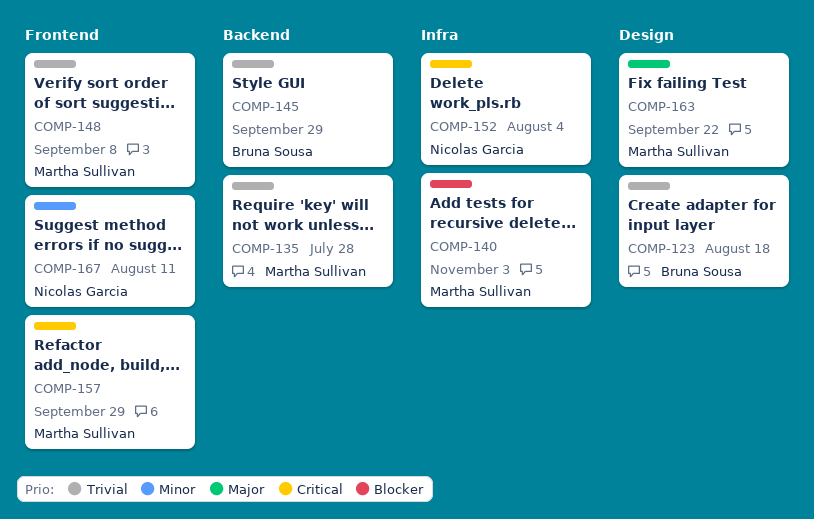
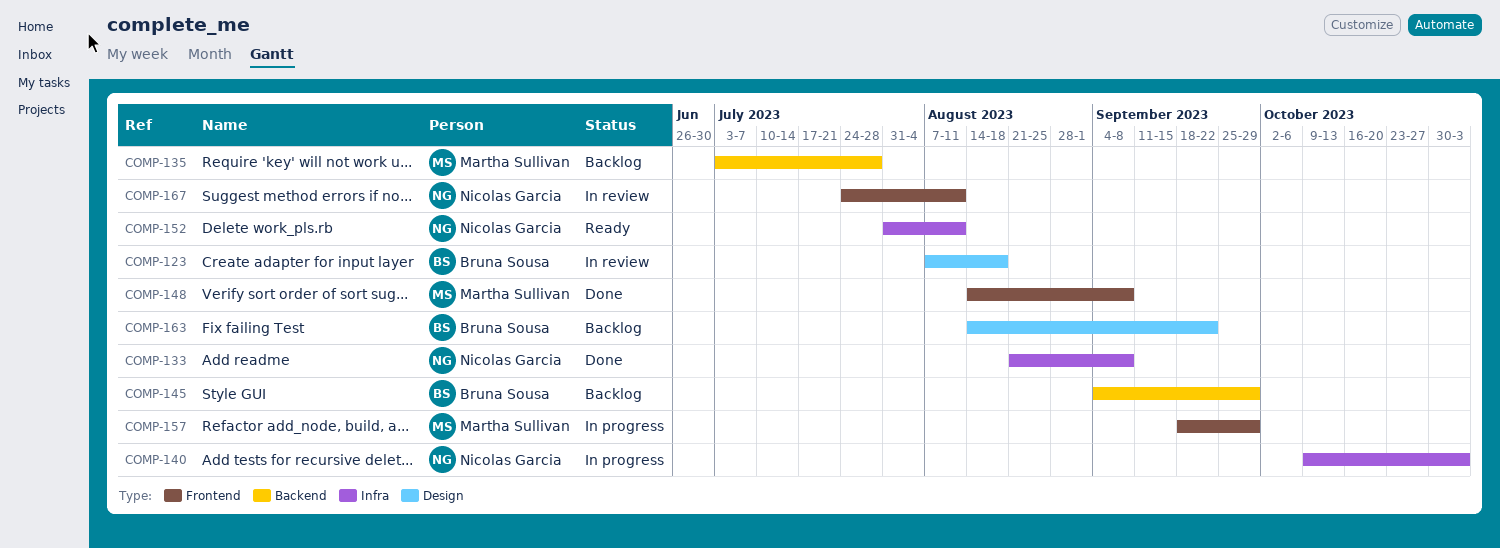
COMP-133: none -> present
COMP-140, owner: Martha Sullivan -> Nicolas Garcia
COMP-152, due: Aug 4 -> Aug 11
COMP-163, owner: Martha Sullivan -> Bruna Sousa

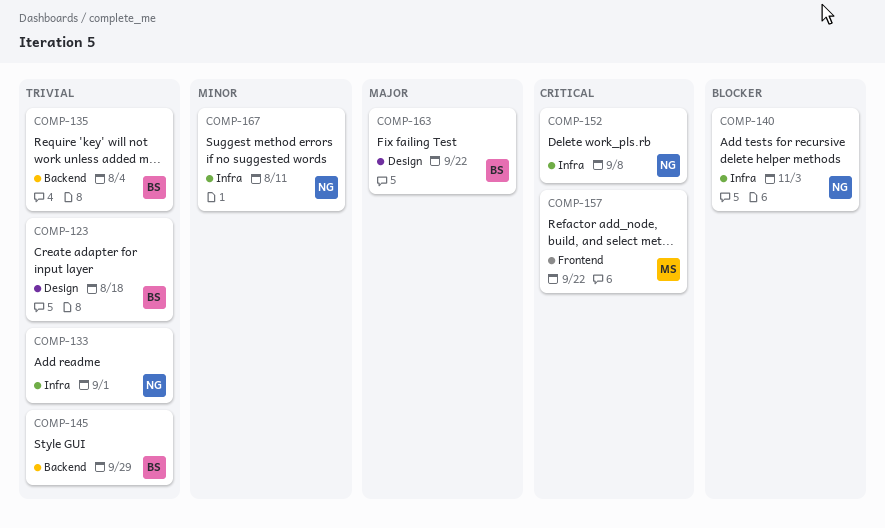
COMP-133, due: Sep 8 -> Sep 1
COMP-135, owner: Martha Sullivan -> Bruna Sousa
COMP-135, due: Jul 28 -> Aug 4
COMP-148: present -> none
COMP-152, due: Aug 11 -> Sep 8
COMP-157, due: Sep 29 -> Sep 22
COMP-167, label: Frontend -> Infra

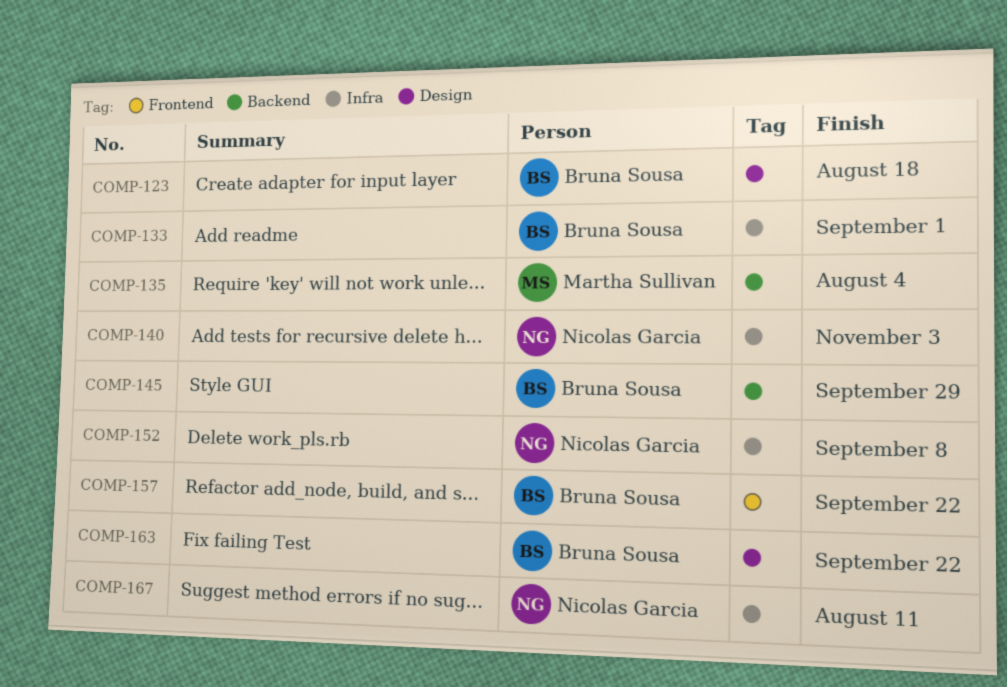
COMP-133, owner: Nicolas Garcia -> Bruna Sousa
COMP-135, owner: Bruna Sousa -> Martha Sullivan
COMP-157, owner: Martha Sullivan -> Bruna Sousa

